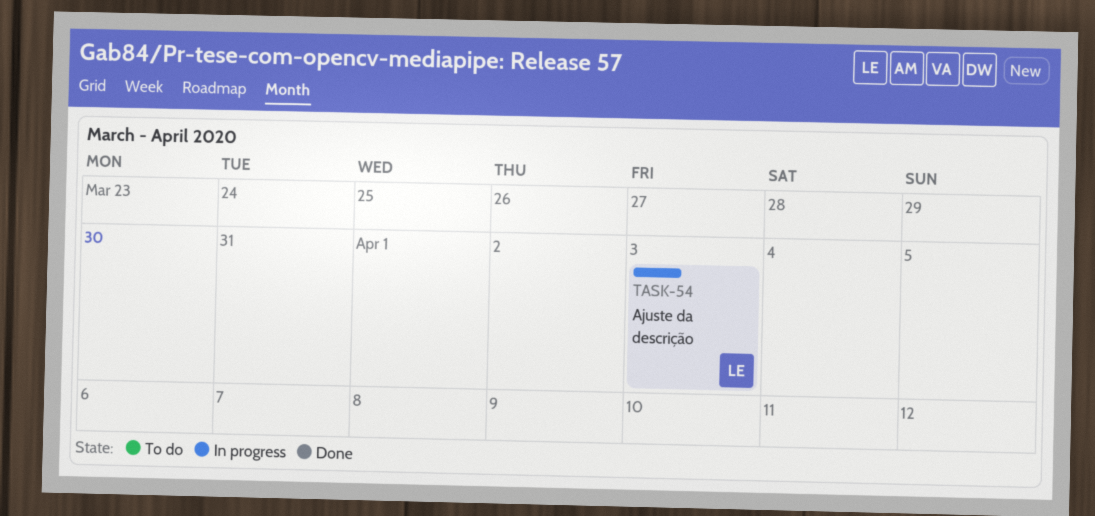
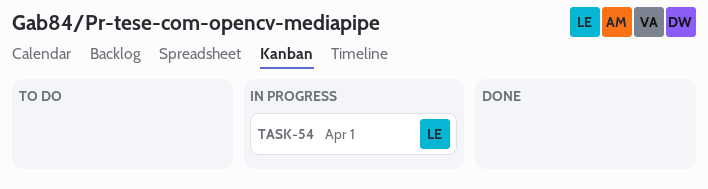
TASK-54, due: Apr 3 -> Apr 1

